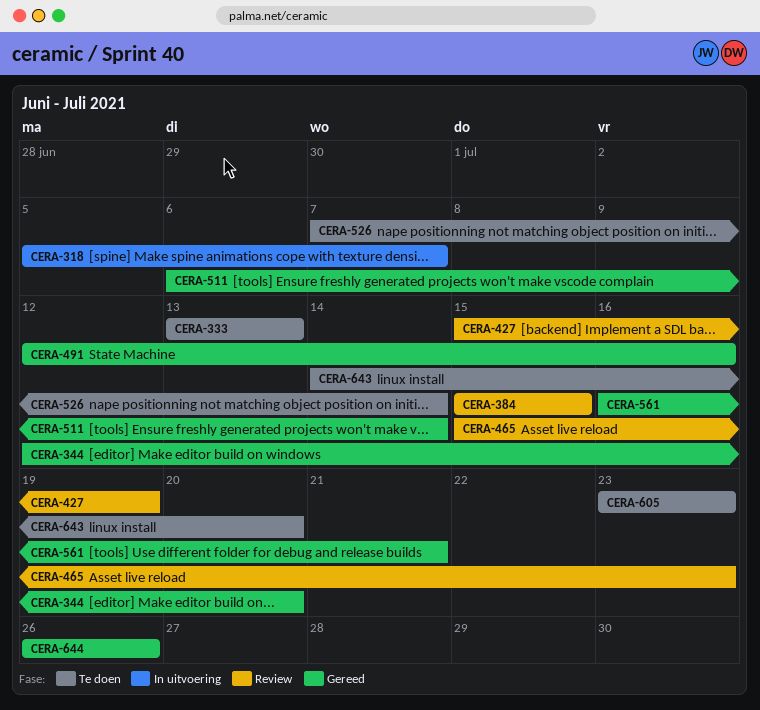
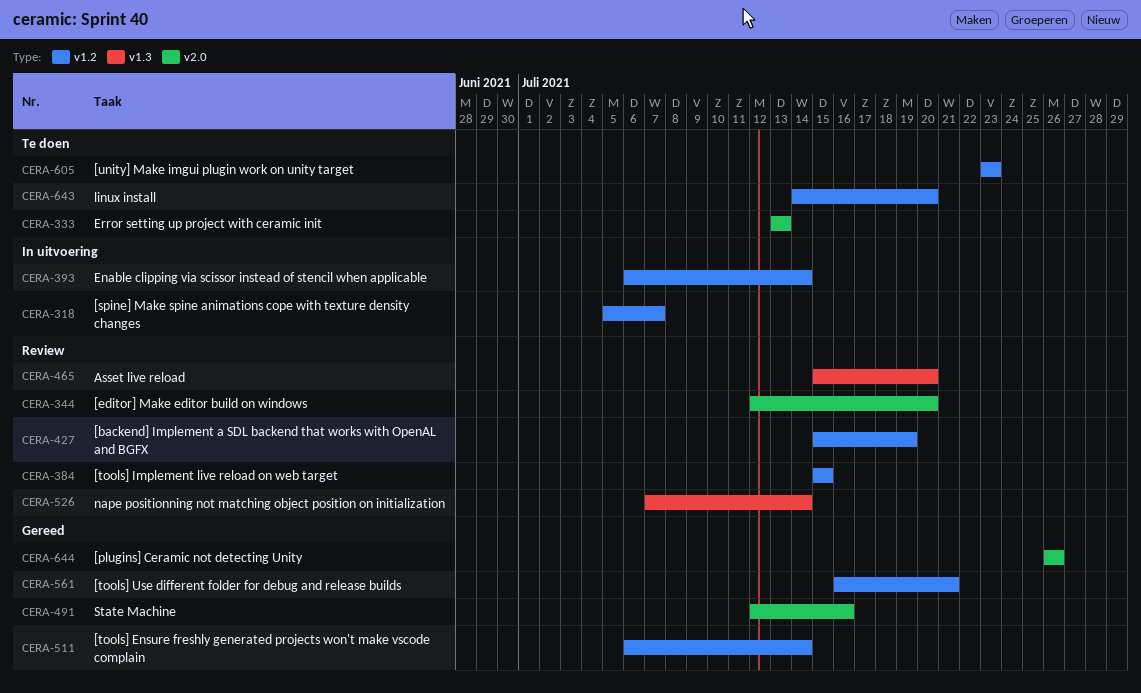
CERA-344, status: Gereed -> Review
CERA-393: none -> present
CERA-465, due: Jul 23 -> Jul 20
CERA-526, status: Te doen -> Review

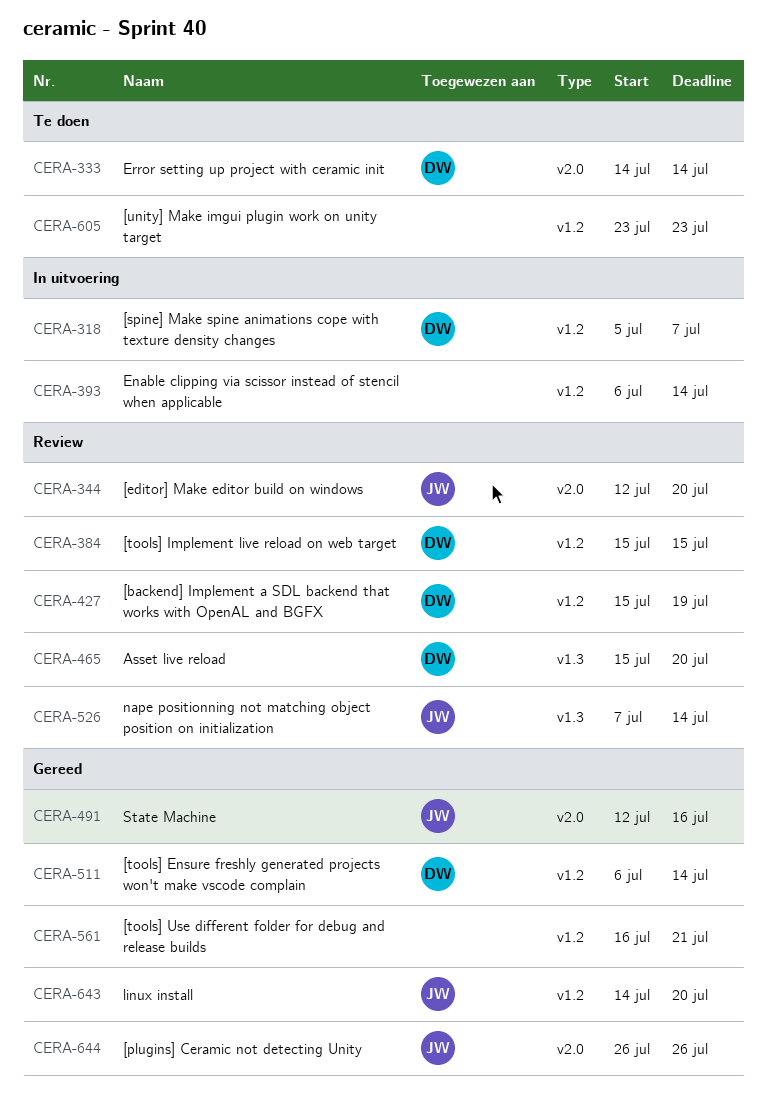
CERA-333, start: Jul 13 -> Jul 14
CERA-333, due: Jul 13 -> Jul 14
CERA-643, status: Te doen -> Gereed

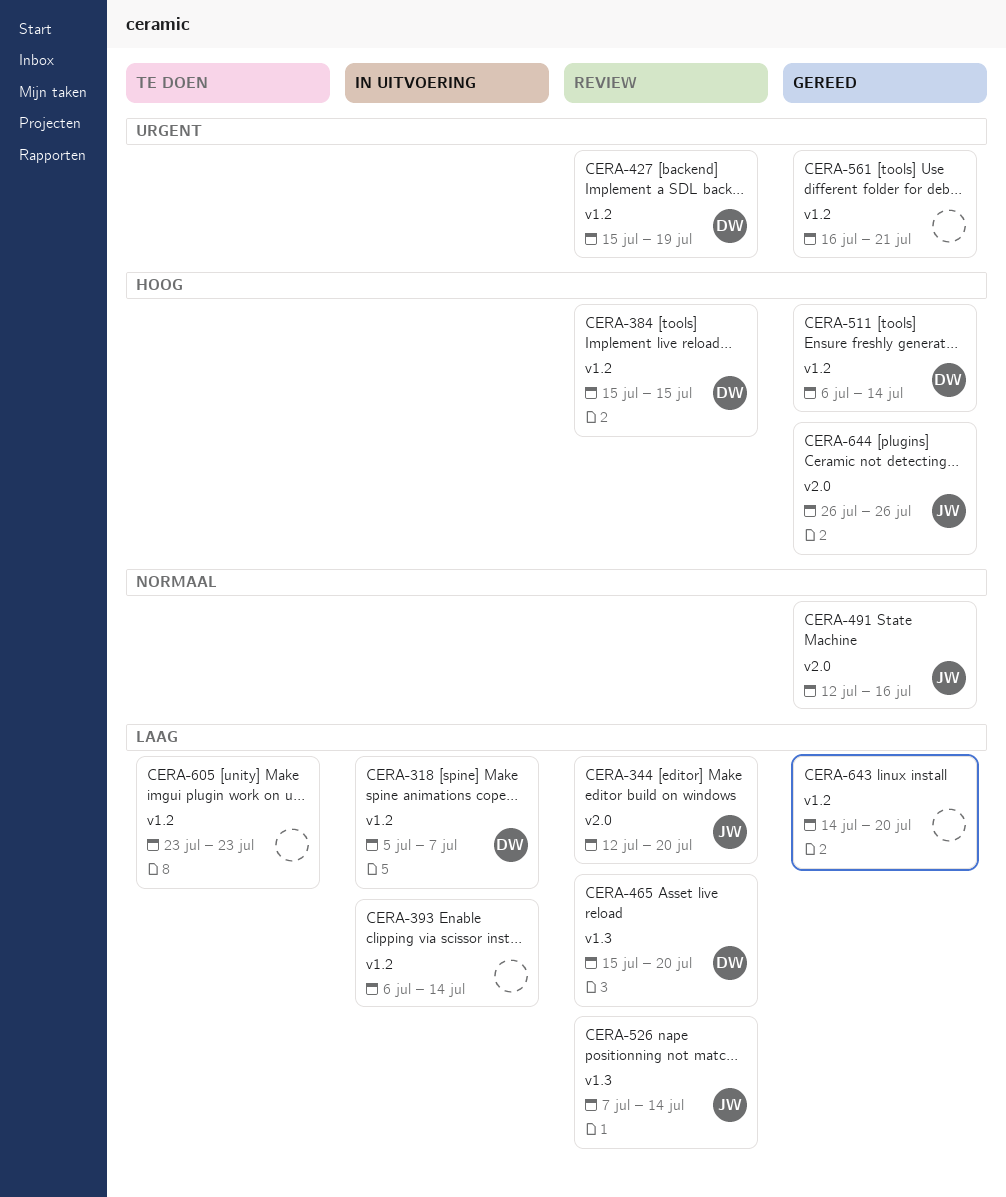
CERA-333: present -> none
CERA-643, owner: JW -> none

